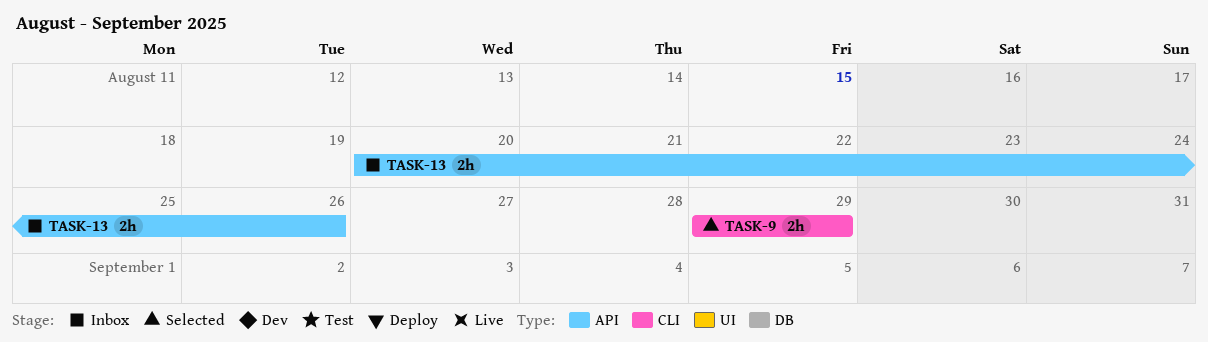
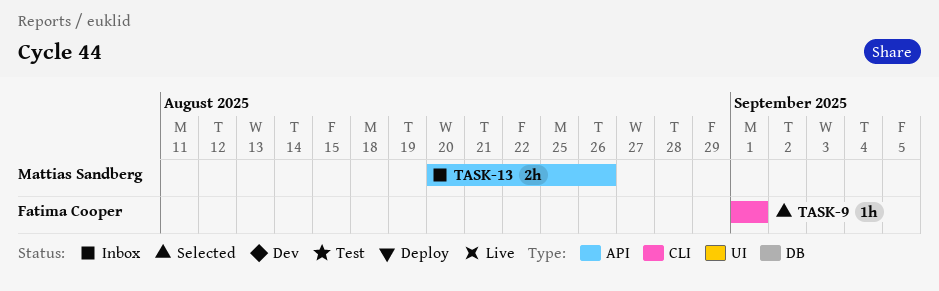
TASK-9, estimate: 2h -> 1h
TASK-9, start: Aug 29 -> Sep 1
TASK-9, due: Aug 29 -> Sep 1

